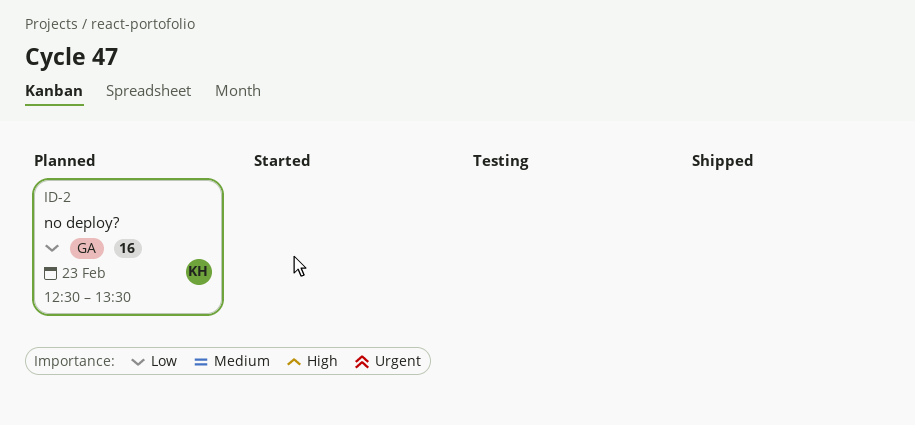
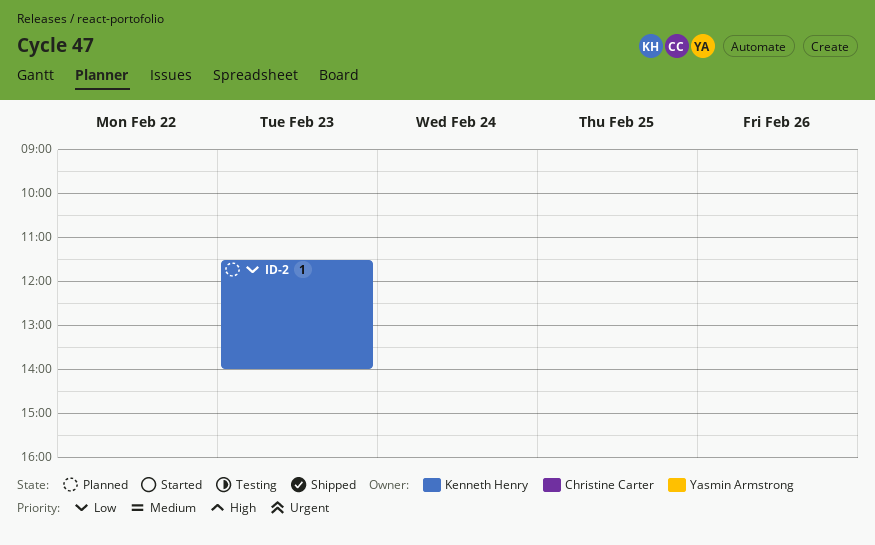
ID-2, estimate: 16 -> 1
ID-2, begins: 12:30 -> 11:30
ID-2, ends: 13:30 -> 14:00

